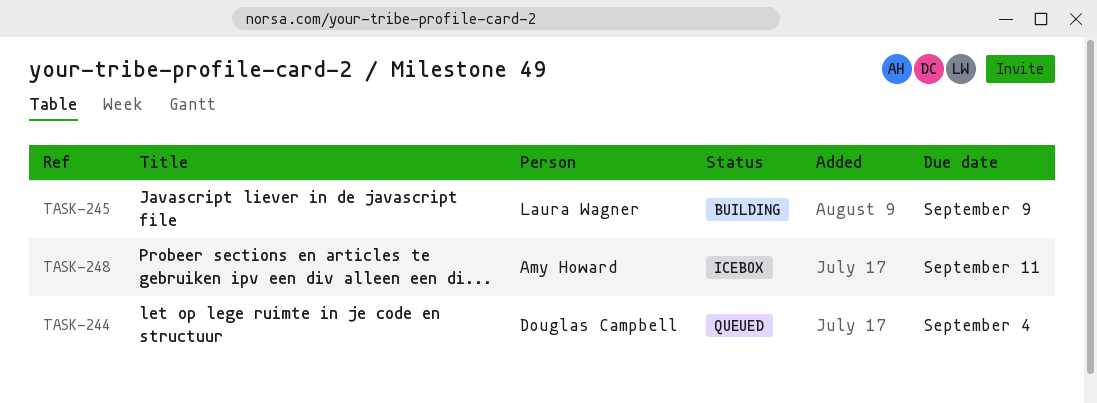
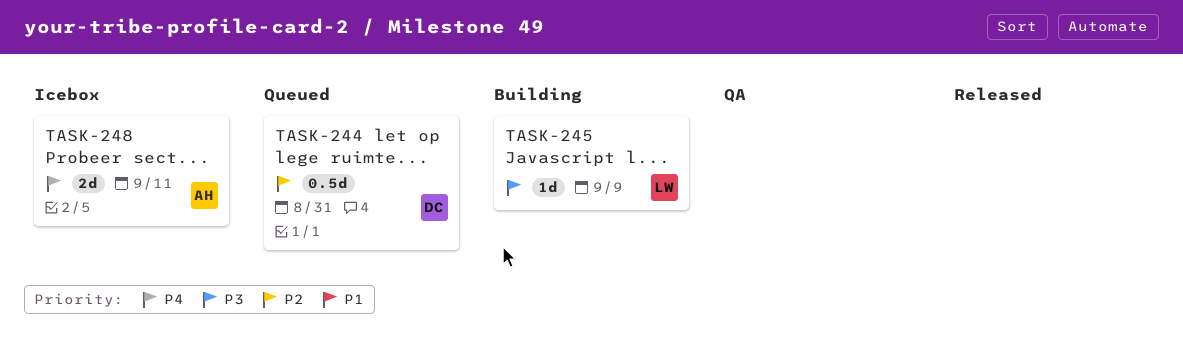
TASK-244, due: Sep 4 -> Aug 31

